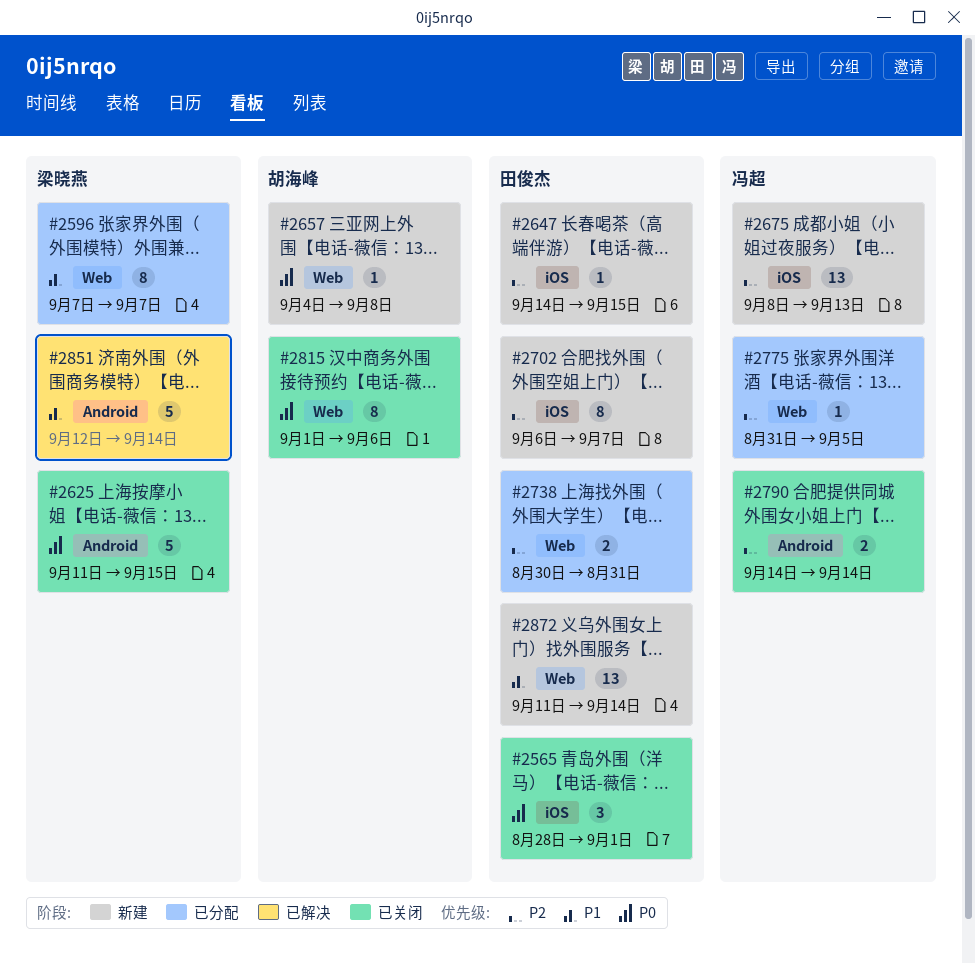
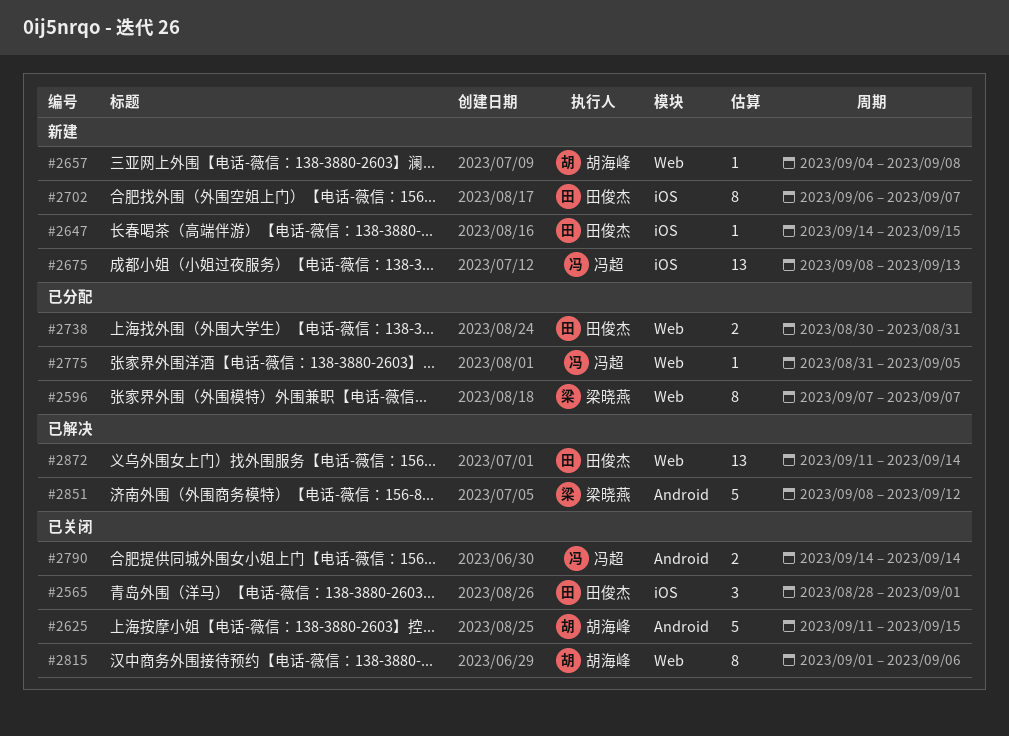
#2625, owner: 梁晓燕 -> 胡海峰
#2851, start: Sep 12 -> Sep 8
#2851, due: Sep 14 -> Sep 12
#2872, status: 新建 -> 已解决

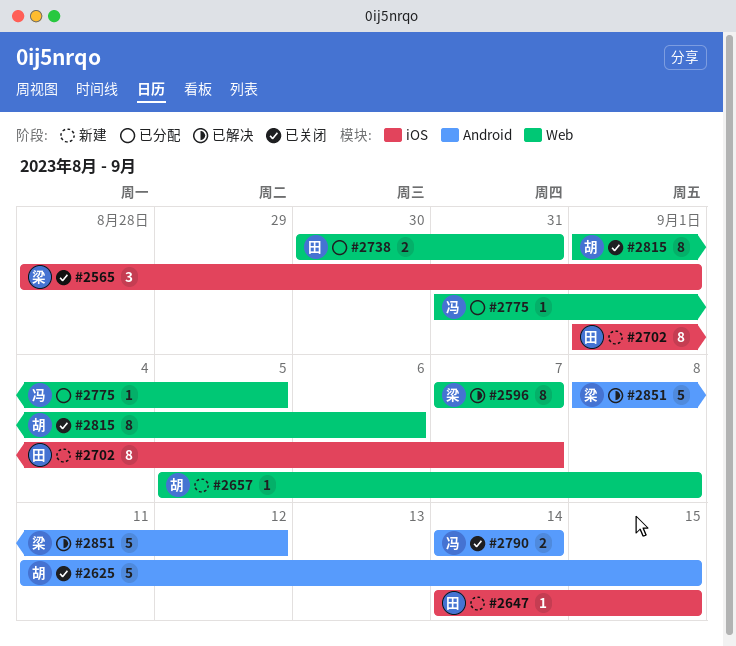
#2565, owner: 田俊杰 -> 梁晓燕
#2596, status: 已分配 -> 已解决
#2657, start: Sep 4 -> Sep 5
#2675: present -> none
#2702, start: Sep 6 -> Sep 1
#2872: present -> none

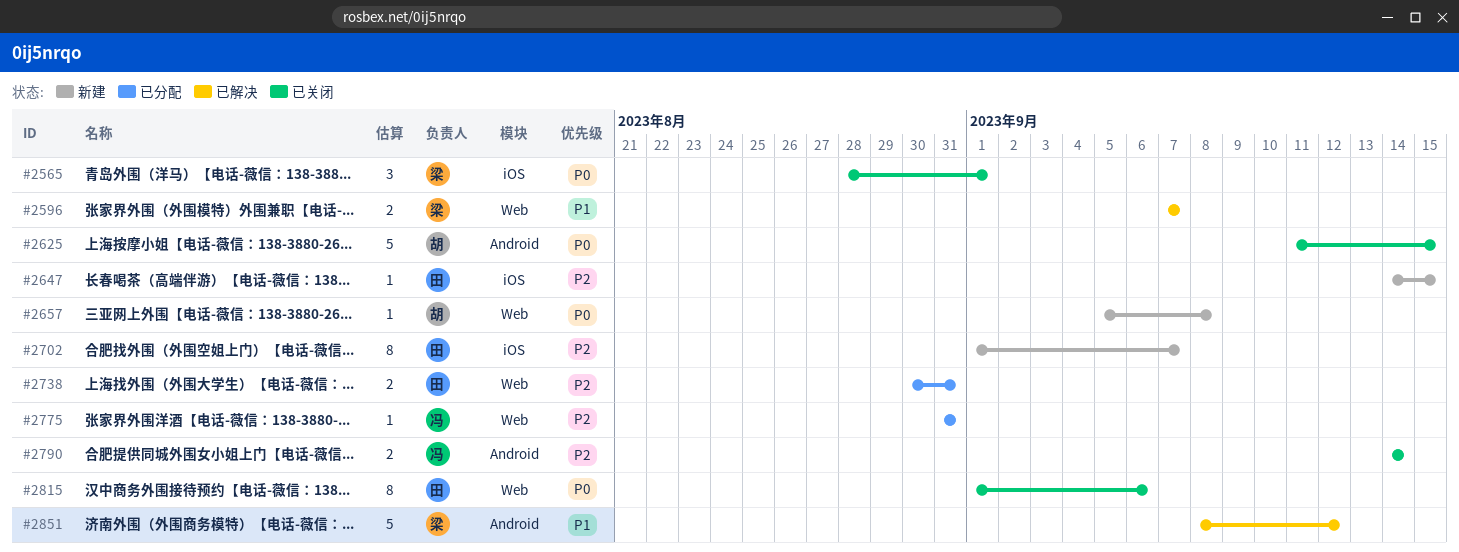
#2596, estimate: 8 -> 2
#2775, due: Sep 5 -> Aug 31
#2815, owner: 胡 -> 田

